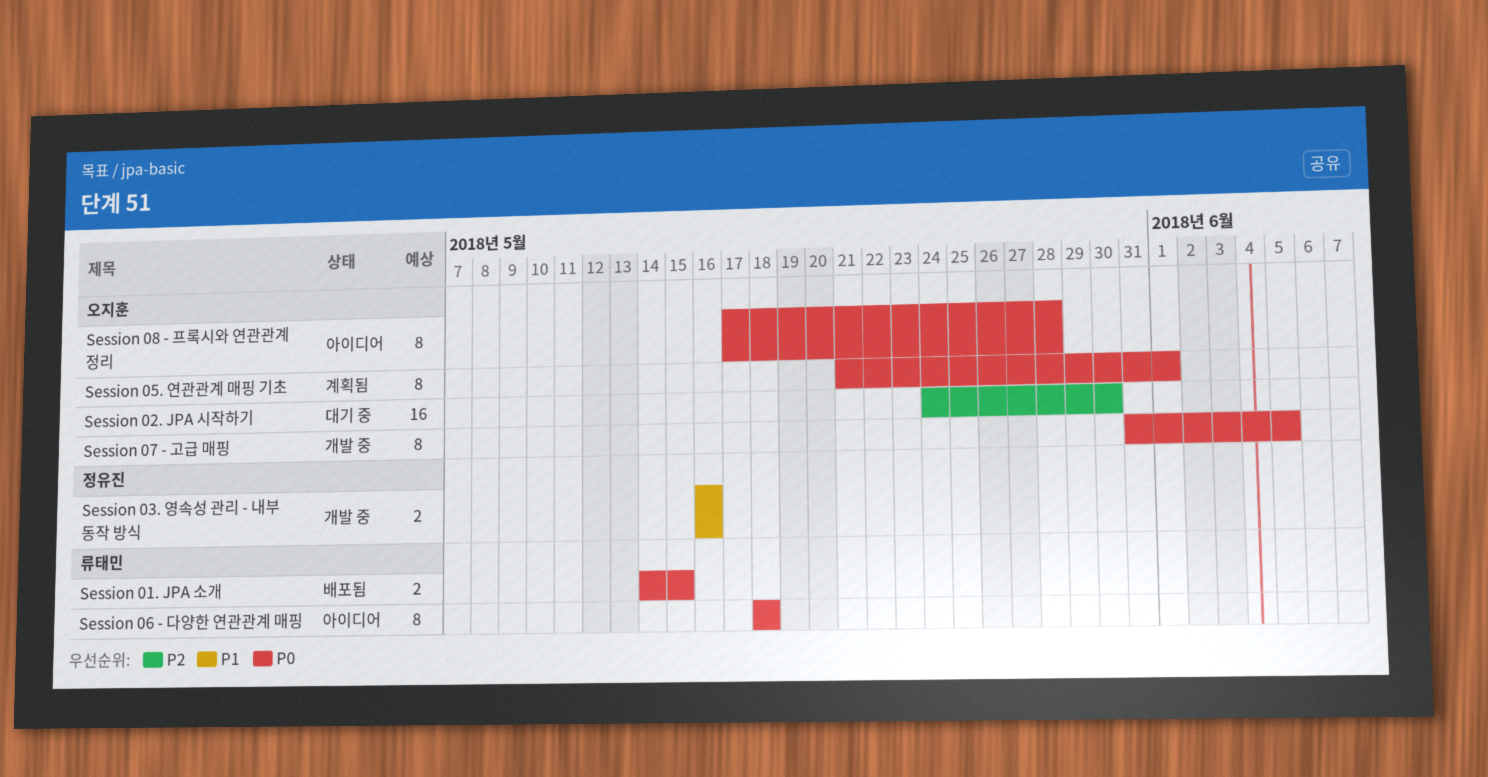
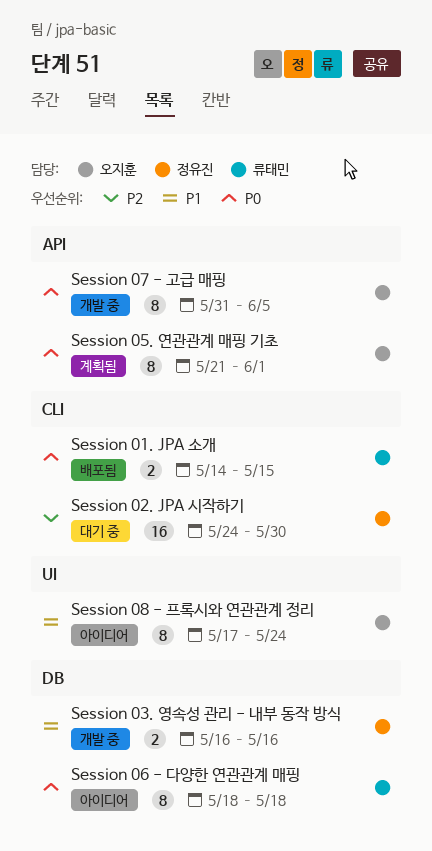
Session 02. JPA 시작하기, owner: 오지훈 -> 정유진
Session 08 - 프록시와 연관관계 정리, priority: P0 -> P1
Session 08 - 프록시와 연관관계 정리, due: May 28 -> May 24

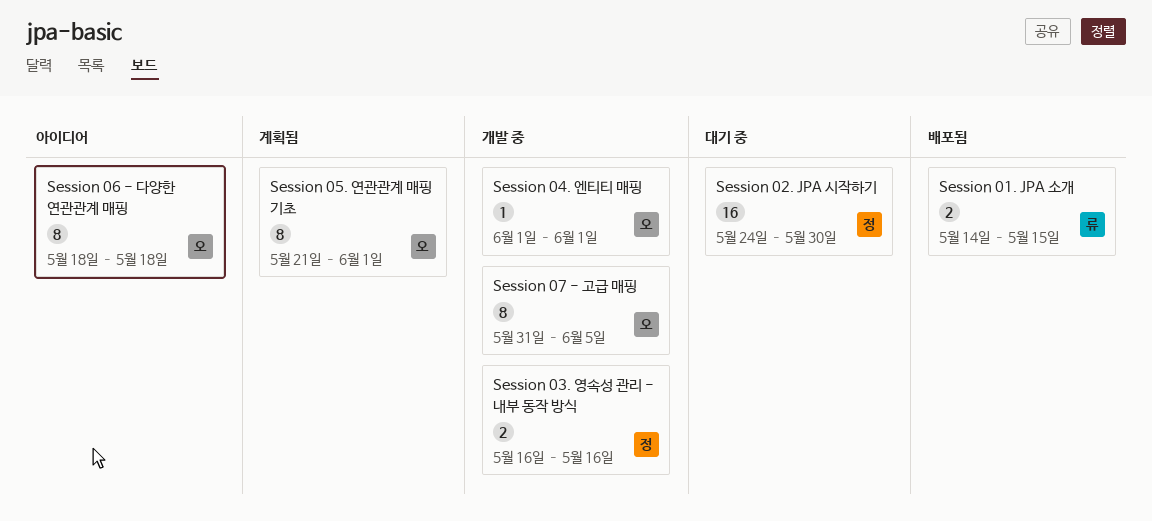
Session 04. 엔티티 매핑: none -> present
Session 06 - 다양한 연관관계 매핑, owner: 류태민 -> 오지훈
Session 08 - 프록시와 연관관계 정리: present -> none

